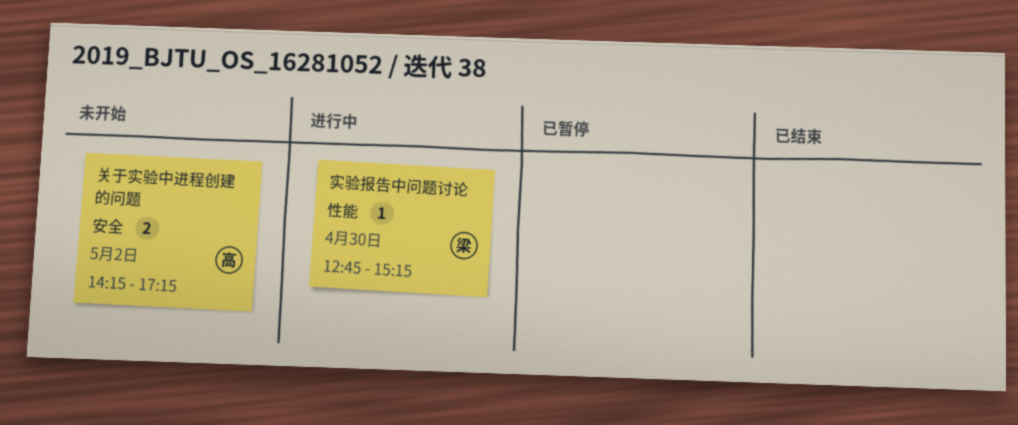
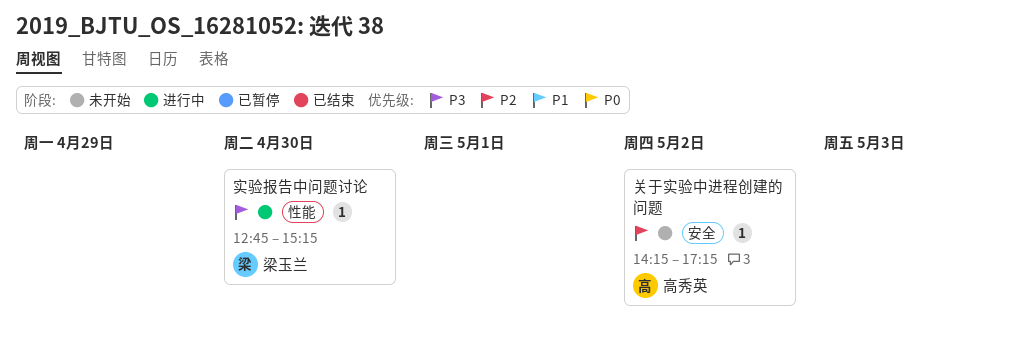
关于实验中进程创建的问题, estimate: 2 -> 1

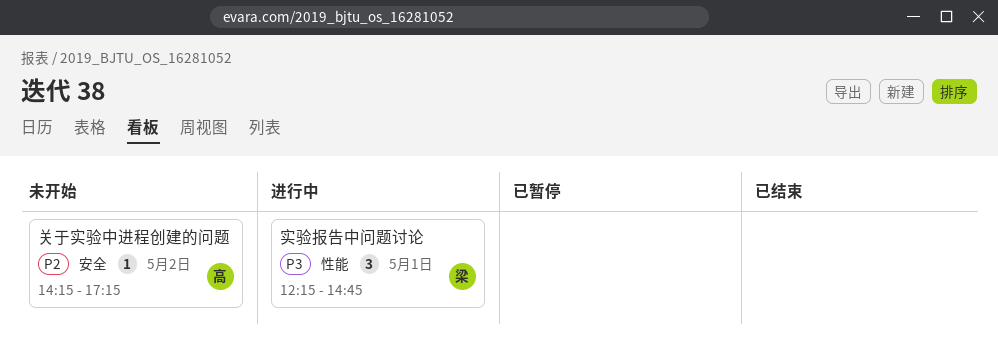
实验报告中问题讨论, estimate: 1 -> 3
实验报告中问题讨论, day: Apr 30 -> May 1
实验报告中问题讨论, begins: 12:45 -> 12:15
实验报告中问题讨论, ends: 15:15 -> 14:45

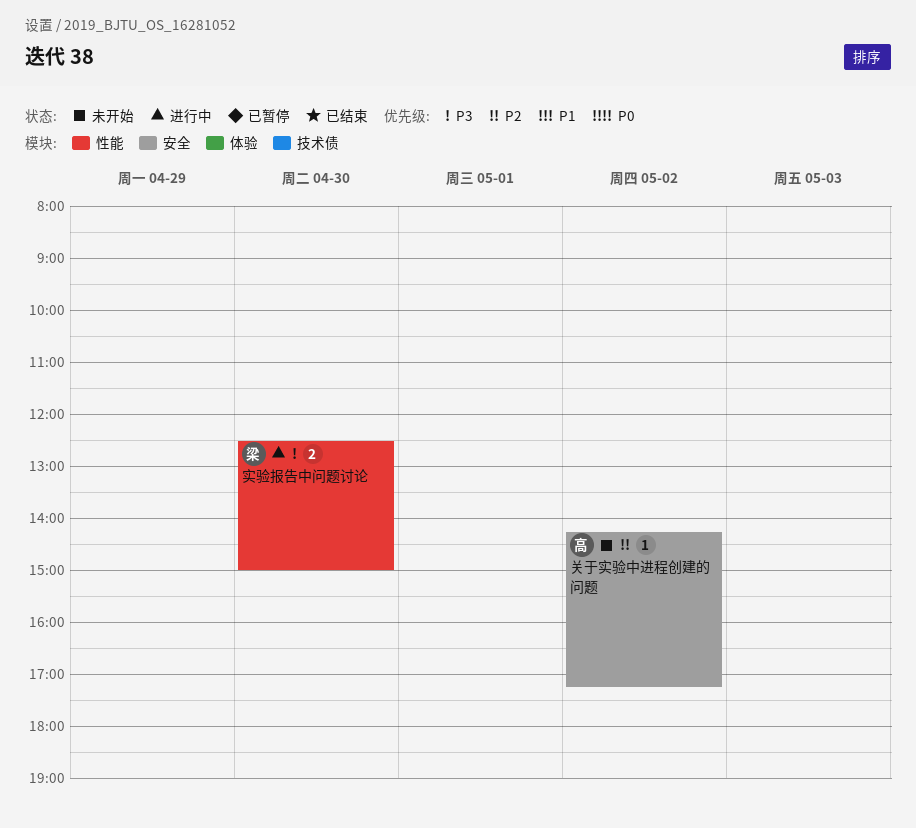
实验报告中问题讨论, estimate: 3 -> 2
实验报告中问题讨论, day: May 1 -> Apr 30
实验报告中问题讨论, begins: 12:15 -> 12:30
实验报告中问题讨论, ends: 14:45 -> 15:00

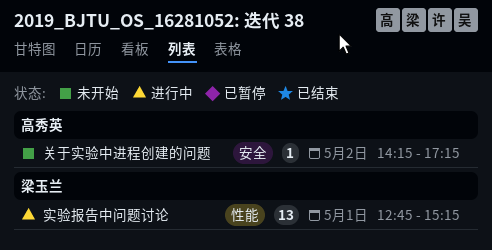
实验报告中问题讨论, estimate: 2 -> 13
实验报告中问题讨论, day: Apr 30 -> May 1
实验报告中问题讨论, begins: 12:30 -> 12:45
实验报告中问题讨论, ends: 15:00 -> 15:15

